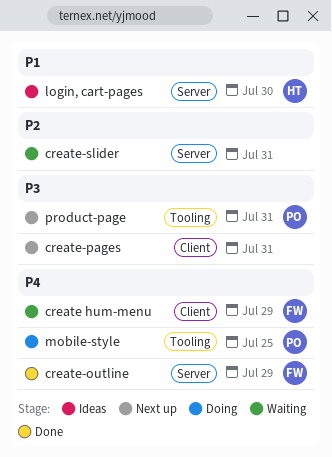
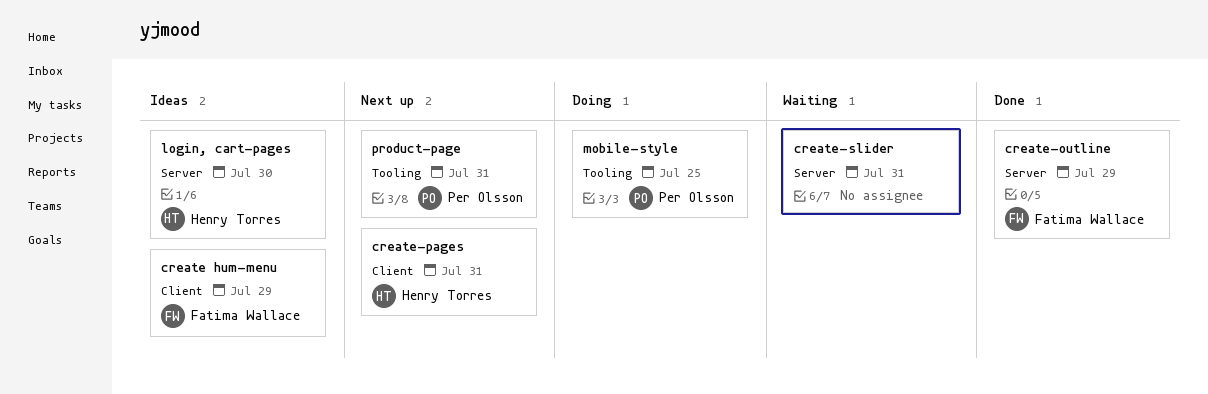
create hum-menu, status: Waiting -> Ideas
create-pages, owner: none -> Henry Torres

